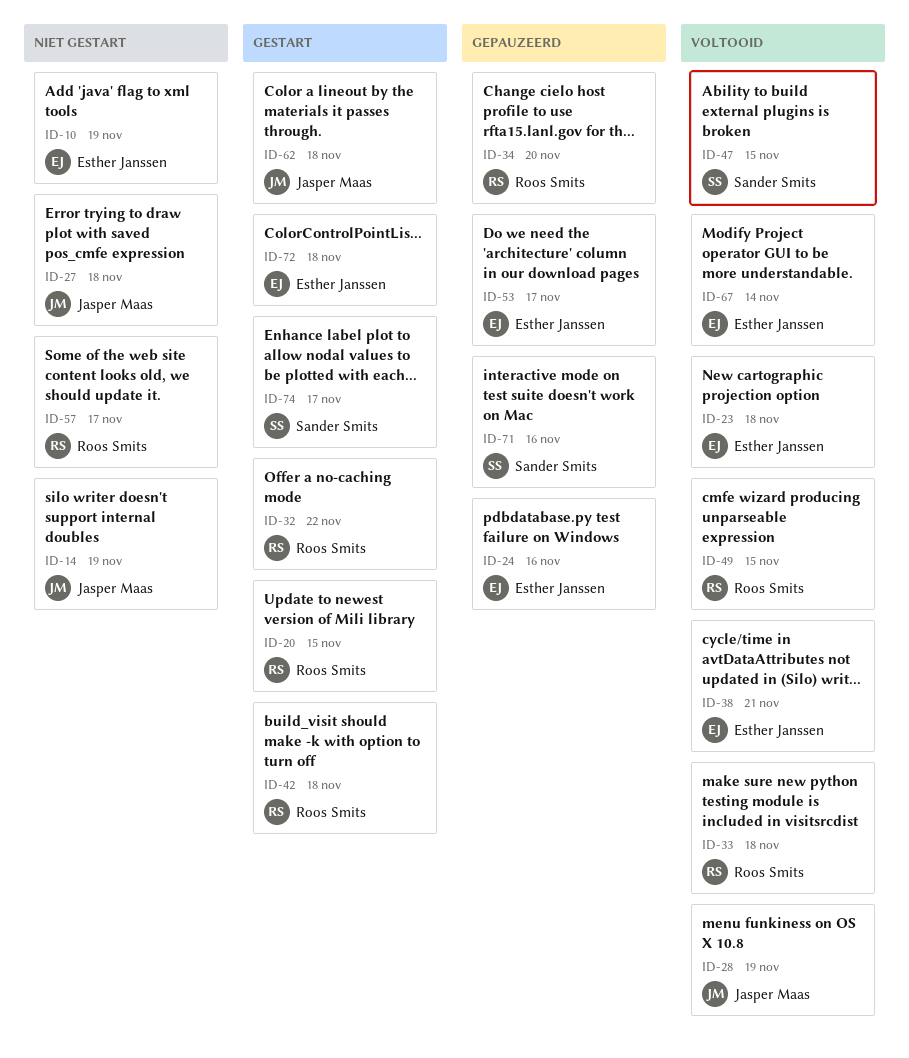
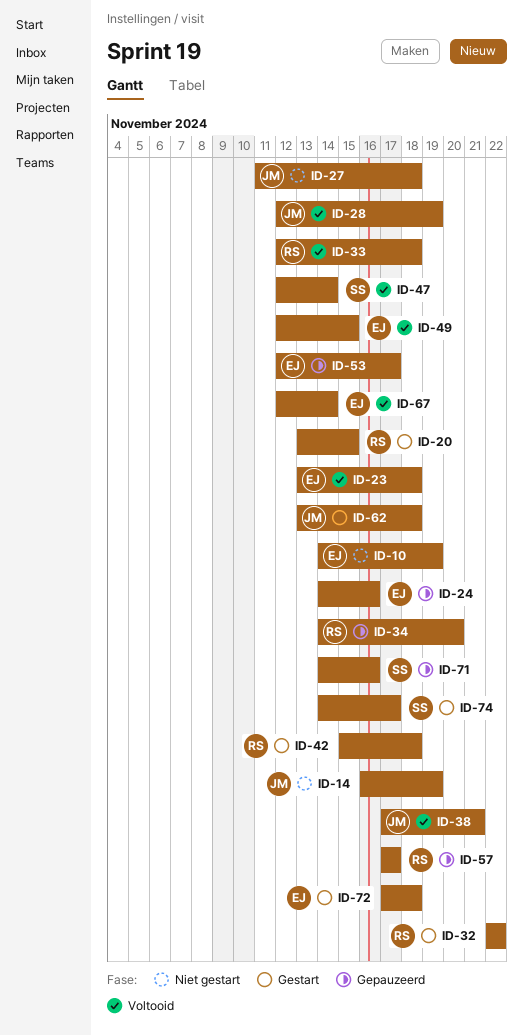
ID-38, owner: Esther Janssen -> Jasper Maas
ID-47, due: Nov 15 -> Nov 14
ID-49, owner: Roos Smits -> Esther Janssen
ID-57, status: Niet gestart -> Gepauzeerd

